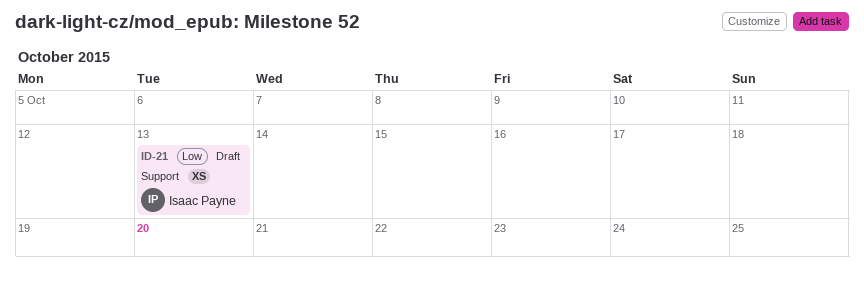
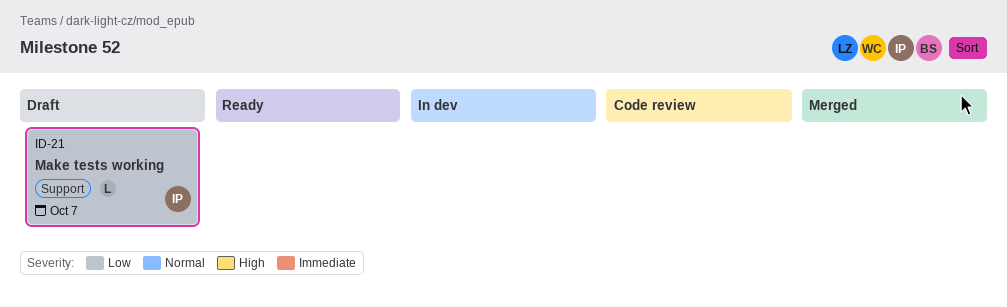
ID-21, estimate: XS -> L
ID-21, due: Oct 13 -> Oct 7

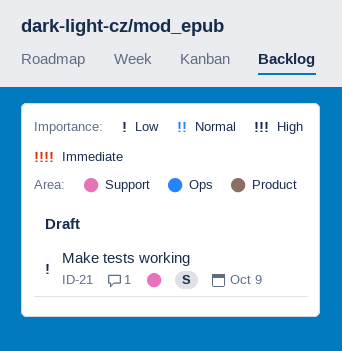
ID-21, estimate: L -> S
ID-21, due: Oct 7 -> Oct 9

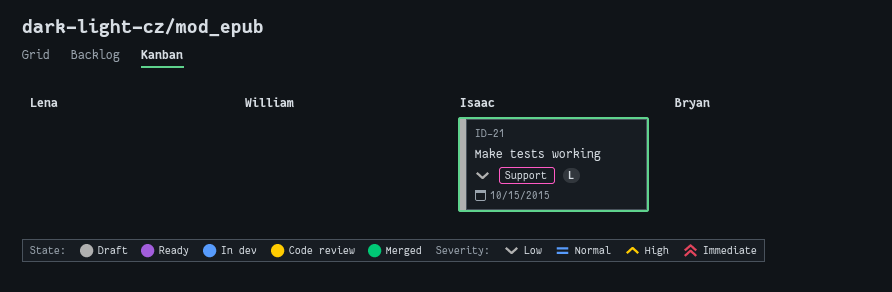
ID-21, estimate: S -> L
ID-21, due: Oct 9 -> Oct 15

